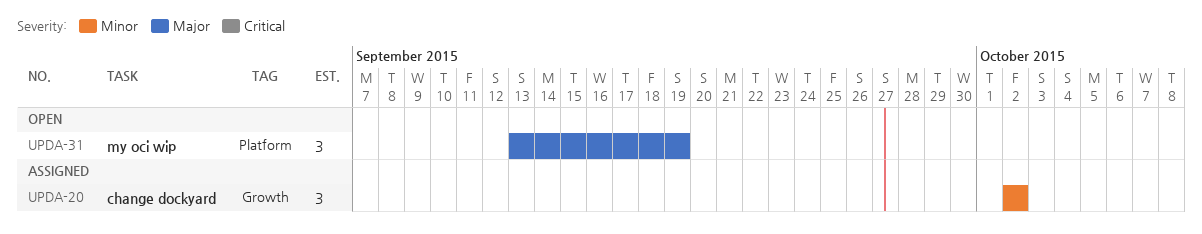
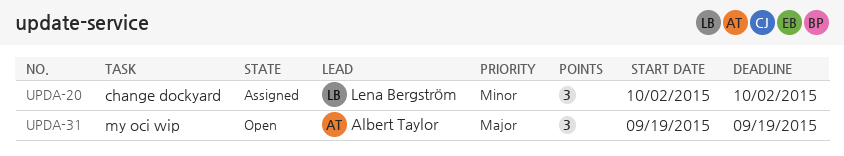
UPDA-31, start: Sep 13 -> Sep 19

